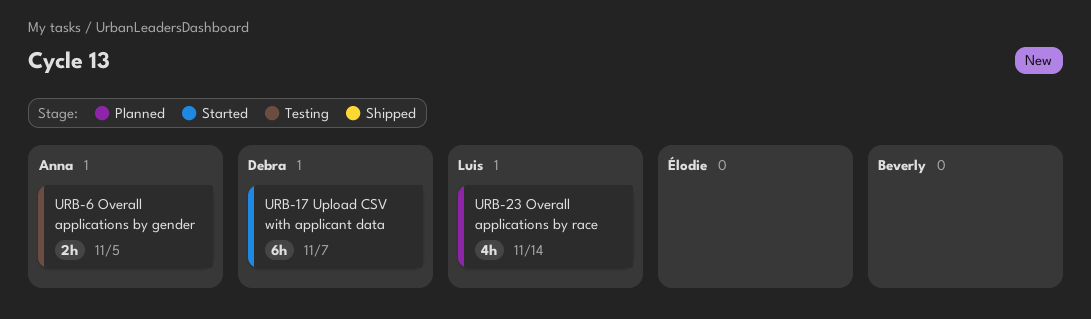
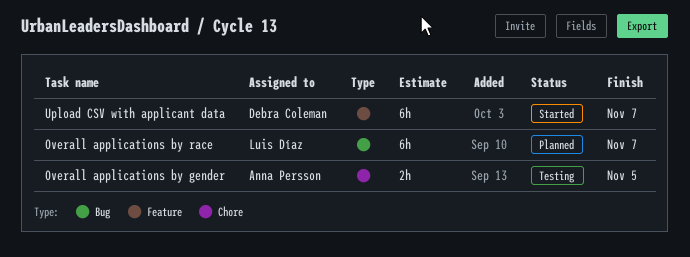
Overall applications by race, estimate: 4h -> 6h
Overall applications by race, due: Nov 14 -> Nov 7

